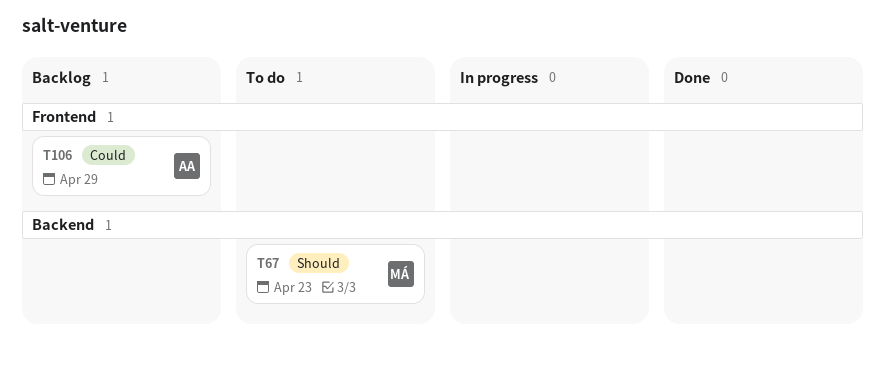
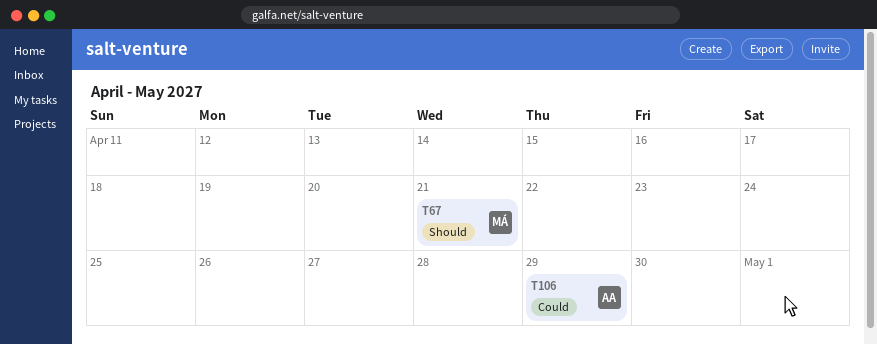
T67, due: Apr 23 -> Apr 21

